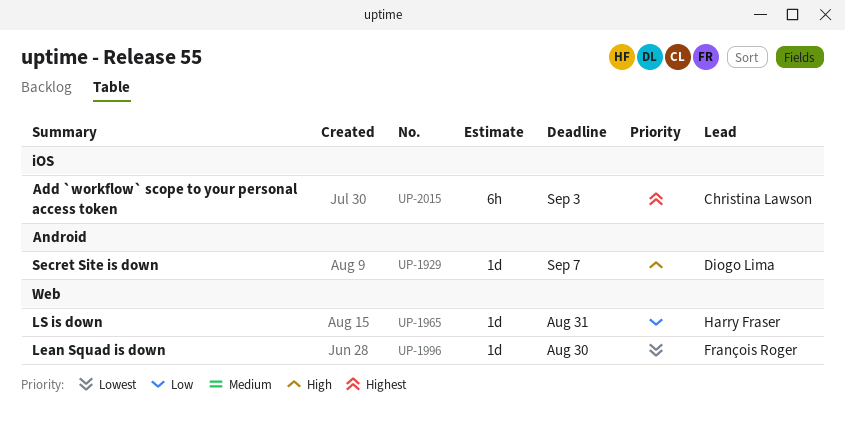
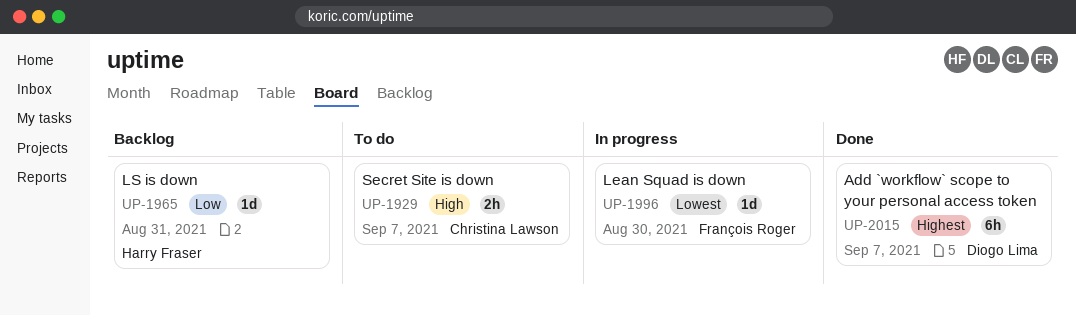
UP-1929, owner: Diogo Lima -> Christina Lawson
UP-1929, estimate: 1d -> 2h
UP-2015, owner: Christina Lawson -> Diogo Lima
UP-2015, due: Sep 3 -> Sep 7

